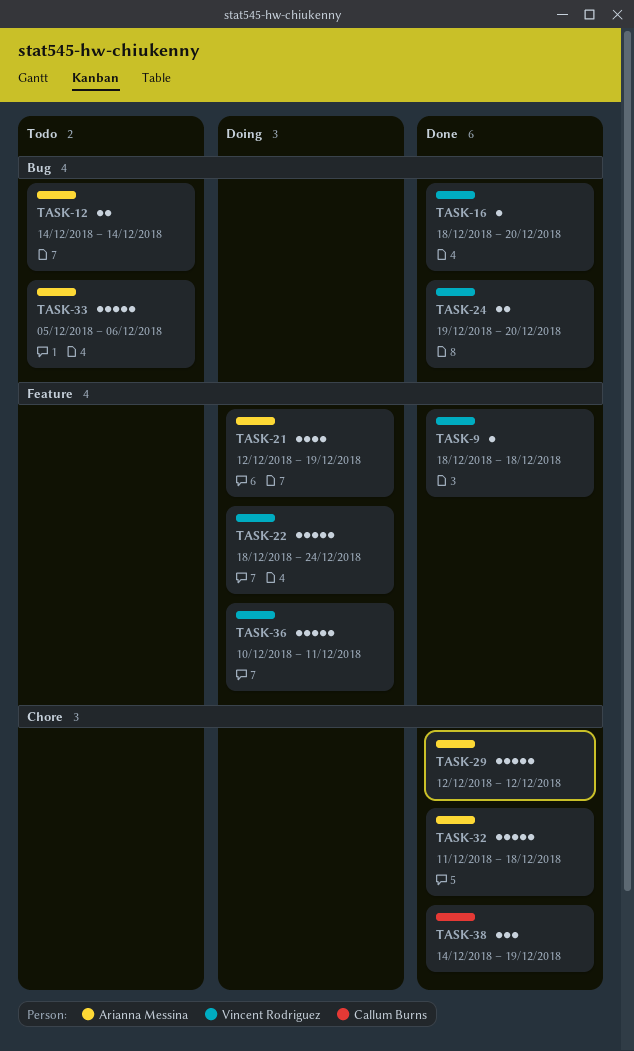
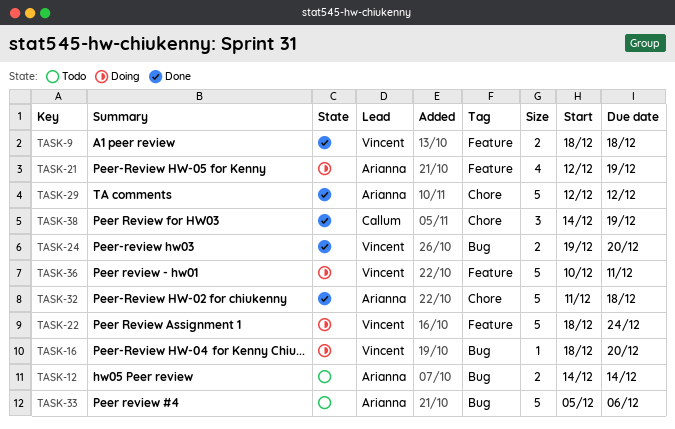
TASK-9, estimate: 1 -> 2
TASK-16, status: Done -> Doing

